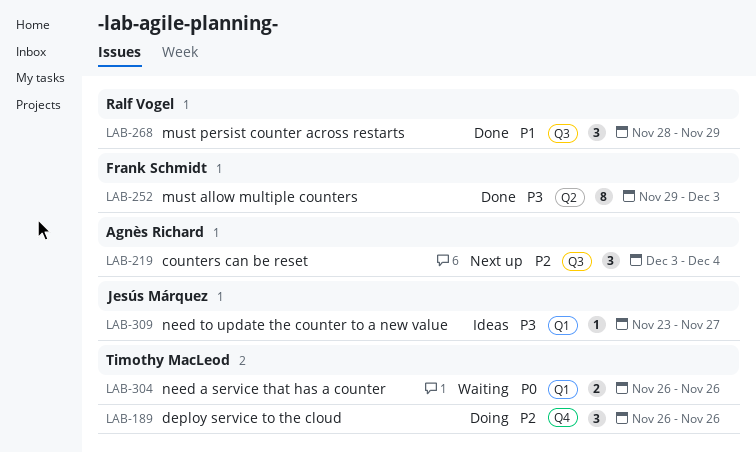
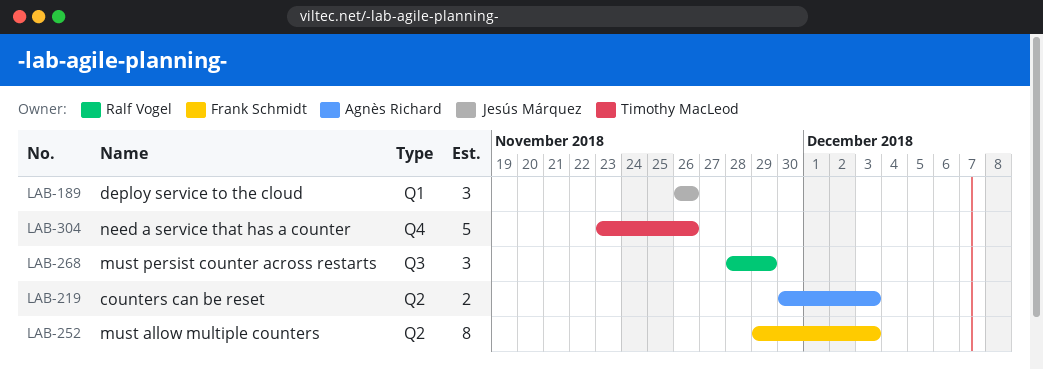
LAB-189, owner: Timothy MacLeod -> Jesús Márquez
LAB-189, label: Q4 -> Q1
LAB-219, label: Q3 -> Q2
LAB-219, estimate: 3 -> 2
LAB-219, start: Dec 3 -> Nov 30
LAB-219, due: Dec 4 -> Dec 3
LAB-304, label: Q1 -> Q4
LAB-304, estimate: 2 -> 5
LAB-304, start: Nov 26 -> Nov 23
LAB-309: present -> none

